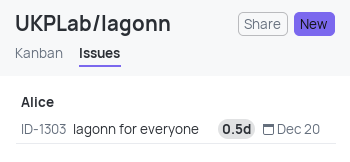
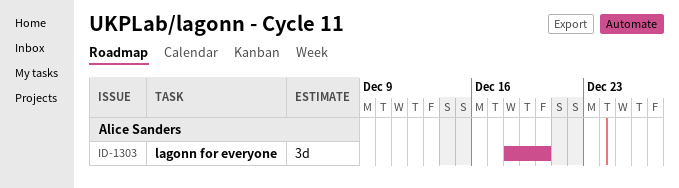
ID-1303, estimate: 0.5d -> 3d

